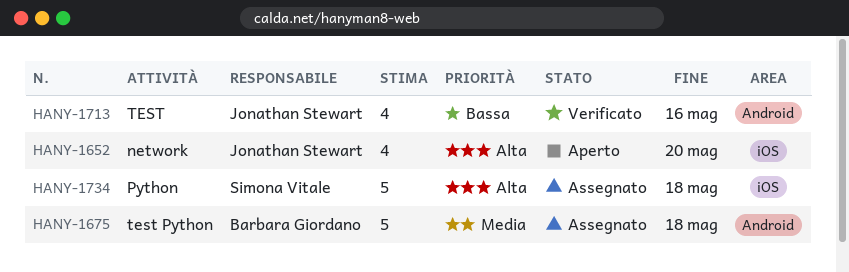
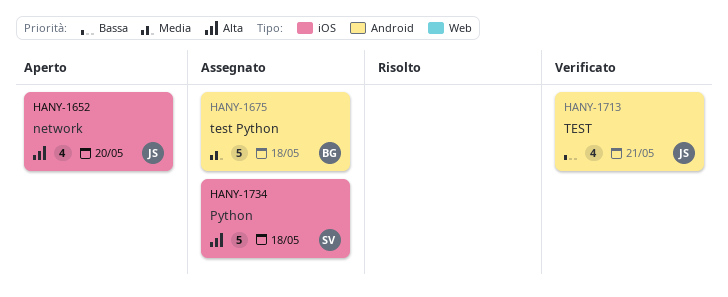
HANY-1713, due: May 16 -> May 21

